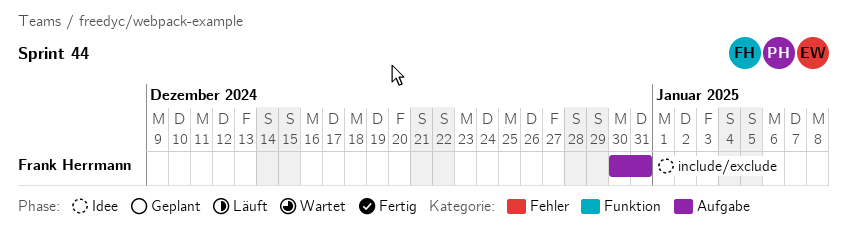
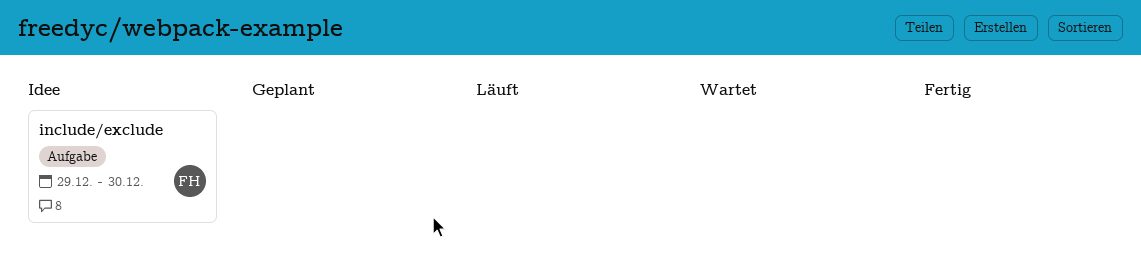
include/exclude, start: Dec 30 -> Dec 29
include/exclude, due: Dec 31 -> Dec 30

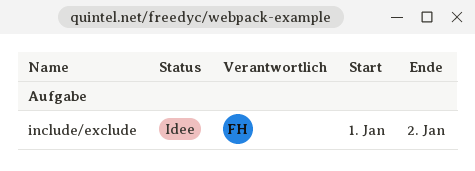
include/exclude, start: Dec 29 -> Jan 1
include/exclude, due: Dec 30 -> Jan 2

